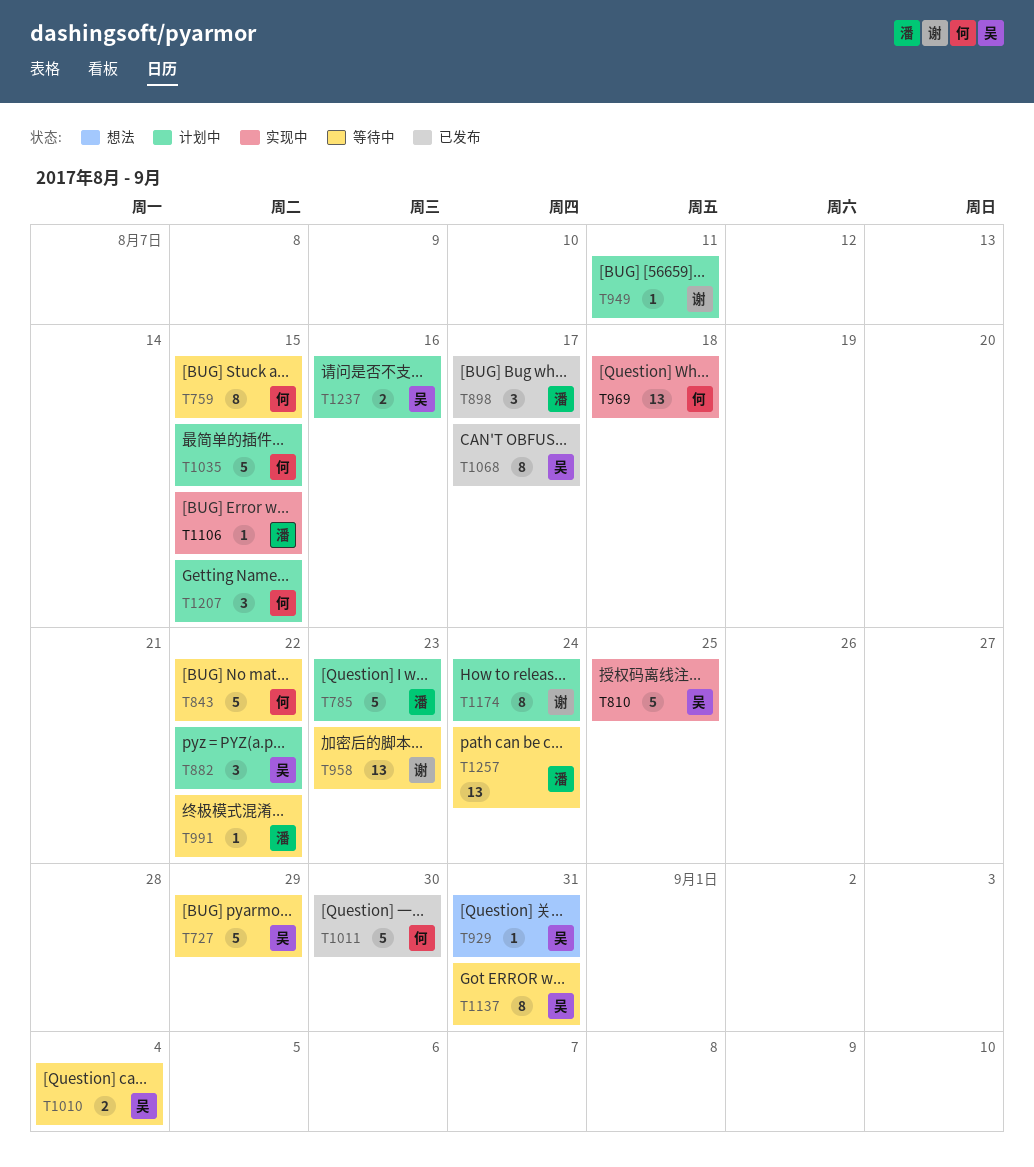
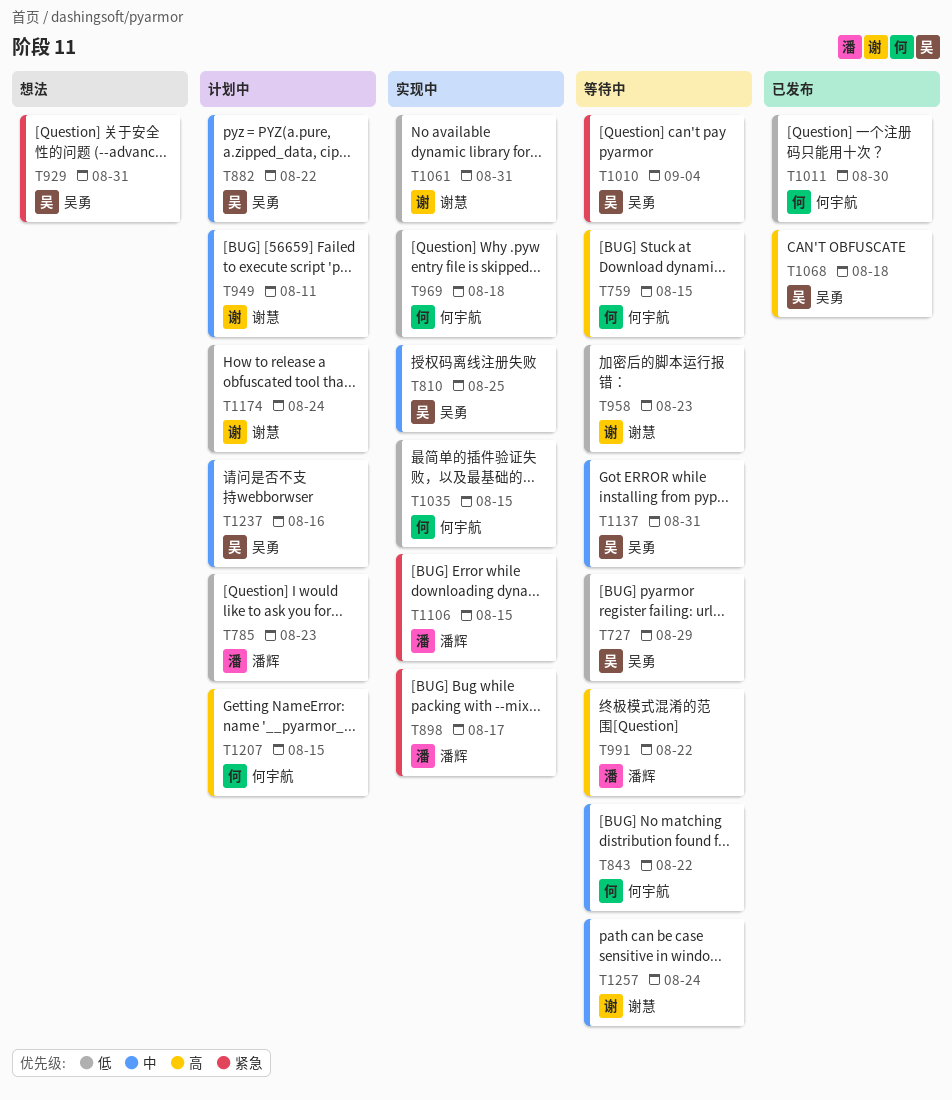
T898, status: 已发布 -> 实现中
T1035, status: 计划中 -> 实现中
T1061: none -> present
T1068, due: Aug 17 -> Aug 18
T1257, owner: 潘辉 -> 谢慧

